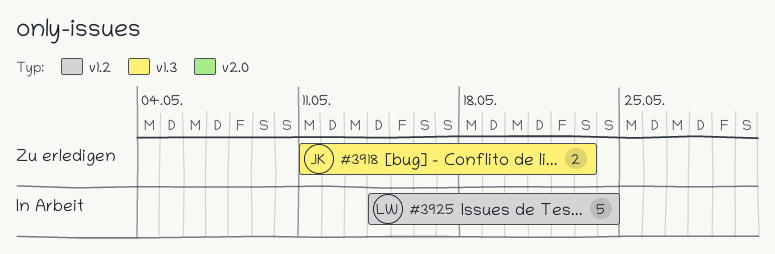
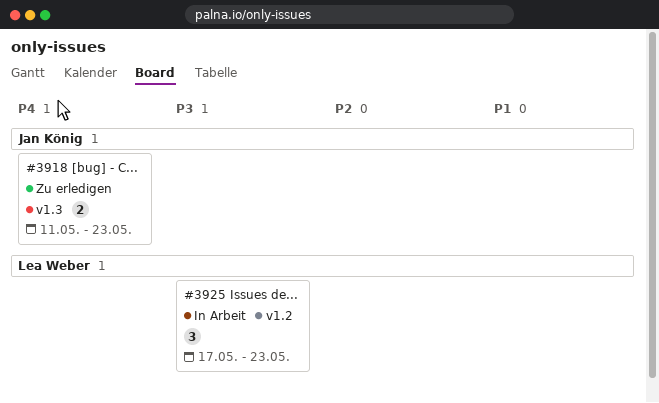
#3925, estimate: 5 -> 3
#3925, start: May 14 -> May 17
#3925, due: May 24 -> May 23

